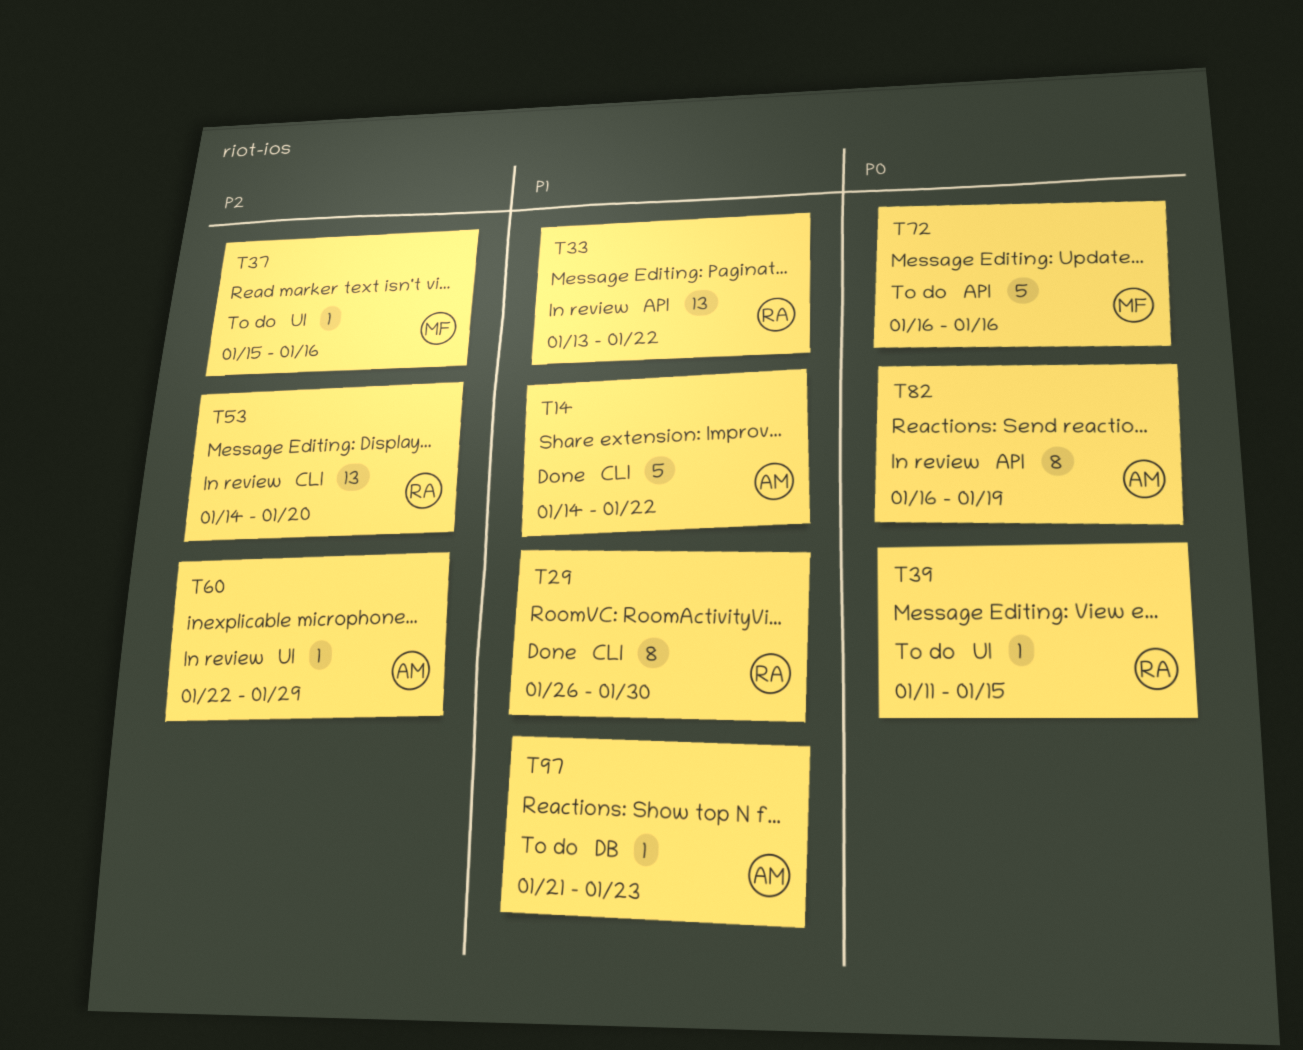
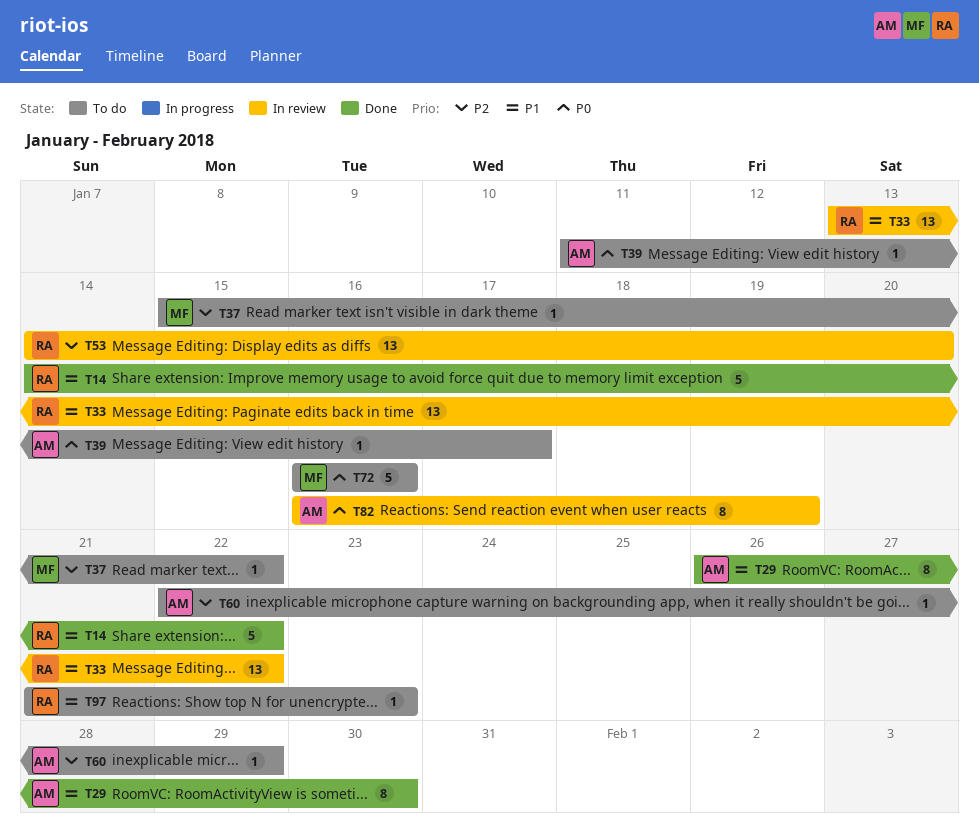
T14, owner: AM -> RA
T29, owner: RA -> AM
T37, due: Jan 16 -> Jan 22
T39, owner: RA -> AM
T39, due: Jan 15 -> Jan 17
T60, status: In review -> To do
T97, owner: AM -> RA

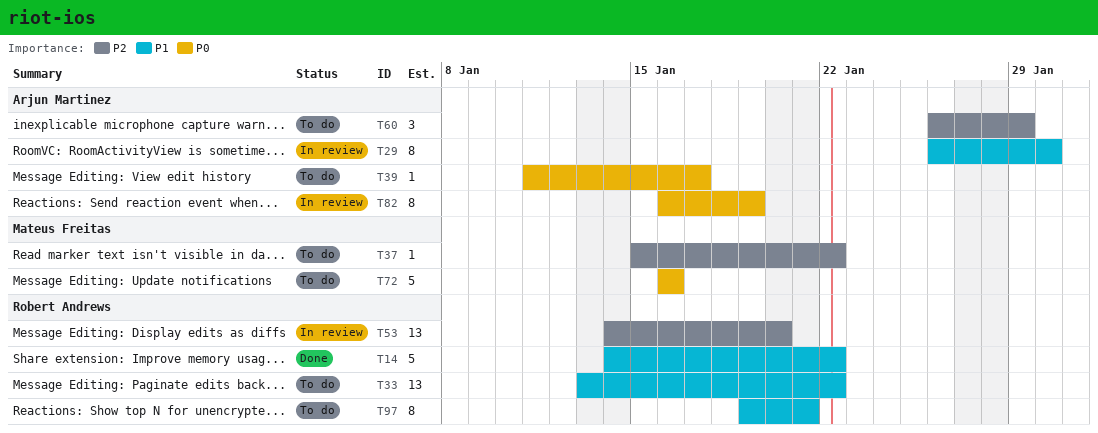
T29, status: Done -> In review
T33, status: In review -> To do
T60, estimate: 1 -> 3
T60, start: Jan 22 -> Jan 26
T97, estimate: 1 -> 8
T97, start: Jan 21 -> Jan 19
T97, due: Jan 23 -> Jan 21

